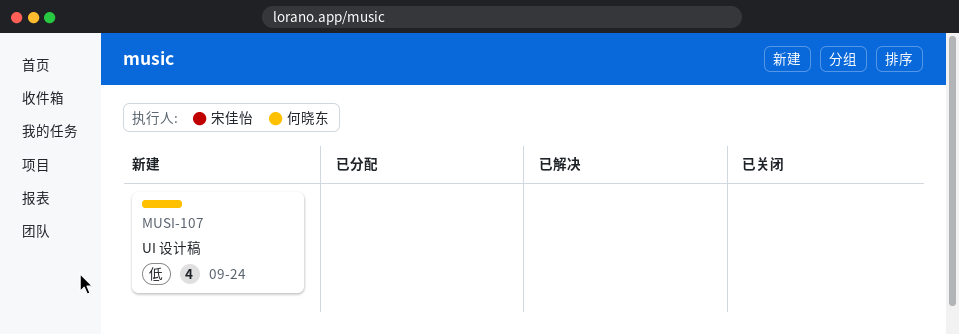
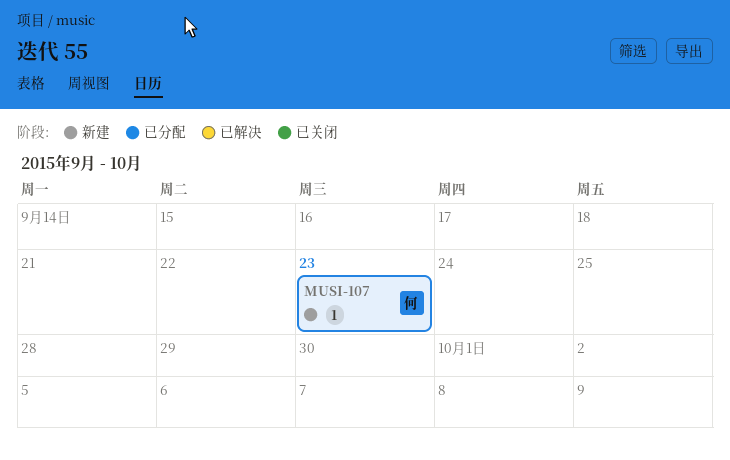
MUSI-107, estimate: 4 -> 1
MUSI-107, due: Sep 24 -> Sep 23

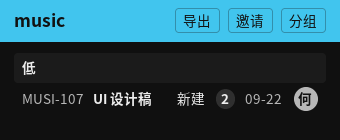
MUSI-107, estimate: 1 -> 2
MUSI-107, due: Sep 23 -> Sep 22

